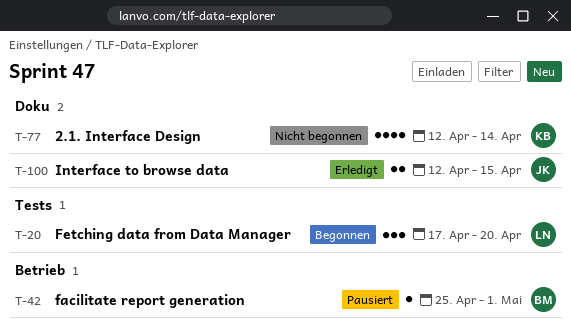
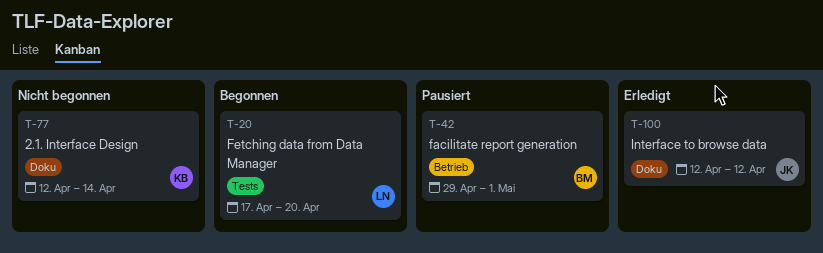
T-42, start: Apr 25 -> Apr 29
T-100, due: Apr 15 -> Apr 12

